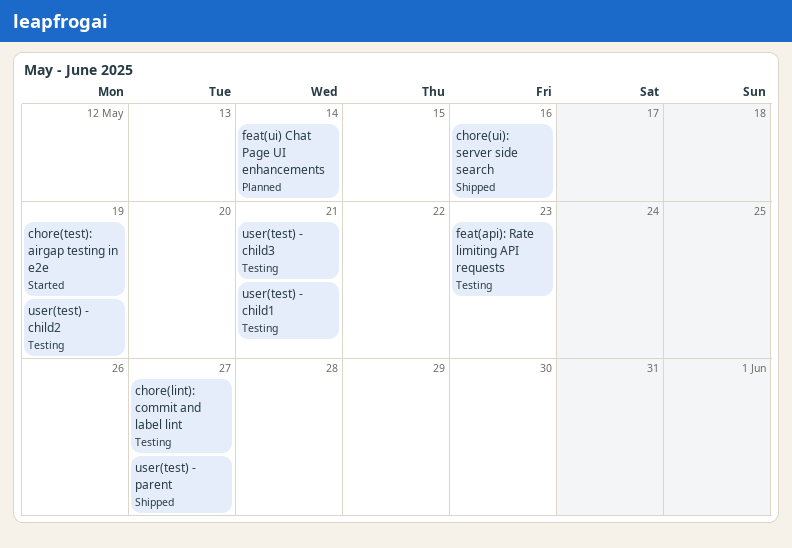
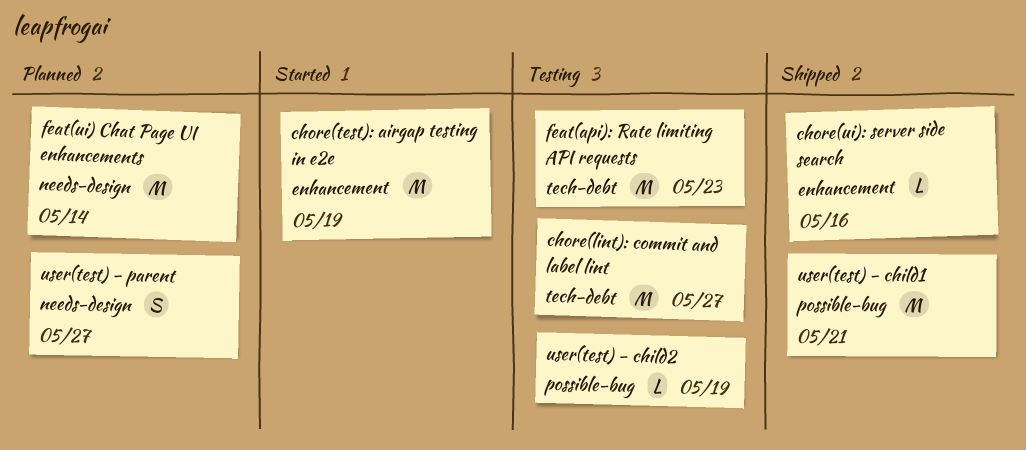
user(test) - child1, status: Testing -> Shipped
user(test) - child3: present -> none
user(test) - parent, status: Shipped -> Planned

